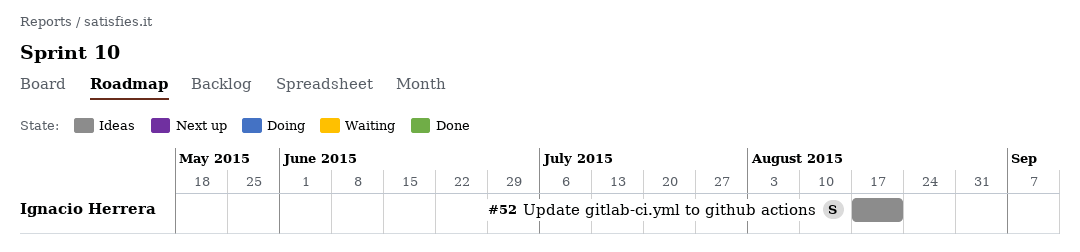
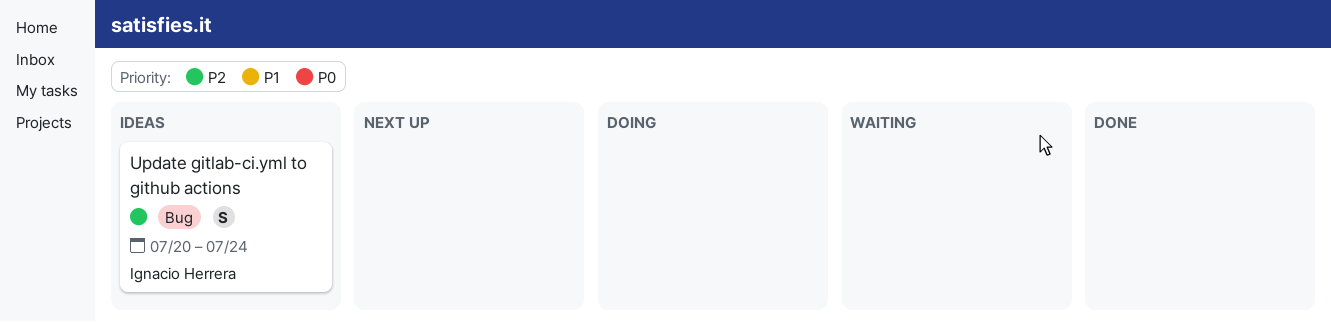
Update gitlab-ci.yml to github actions, start: Aug 17 -> Jul 20
Update gitlab-ci.yml to github actions, due: Aug 21 -> Jul 24

